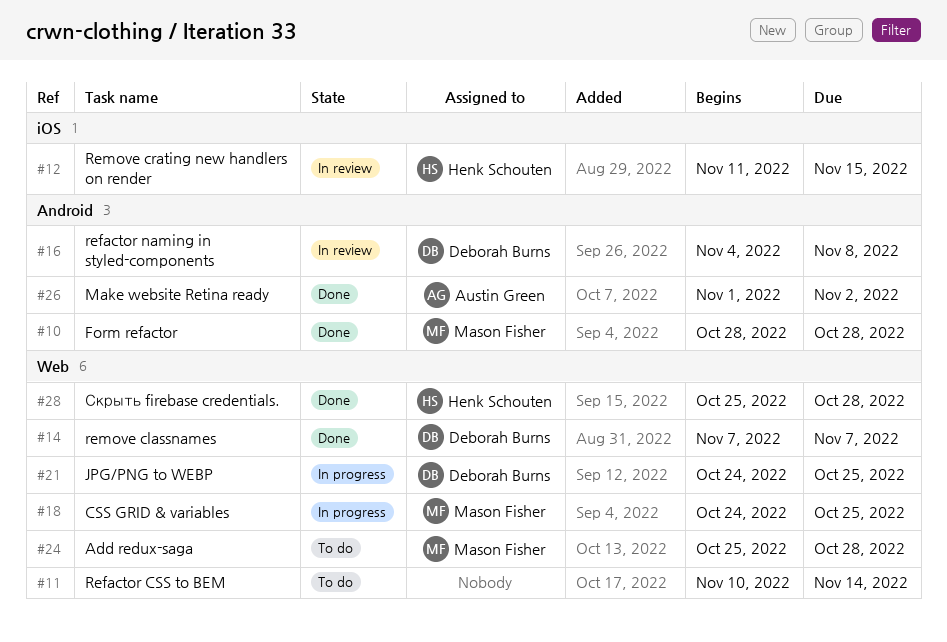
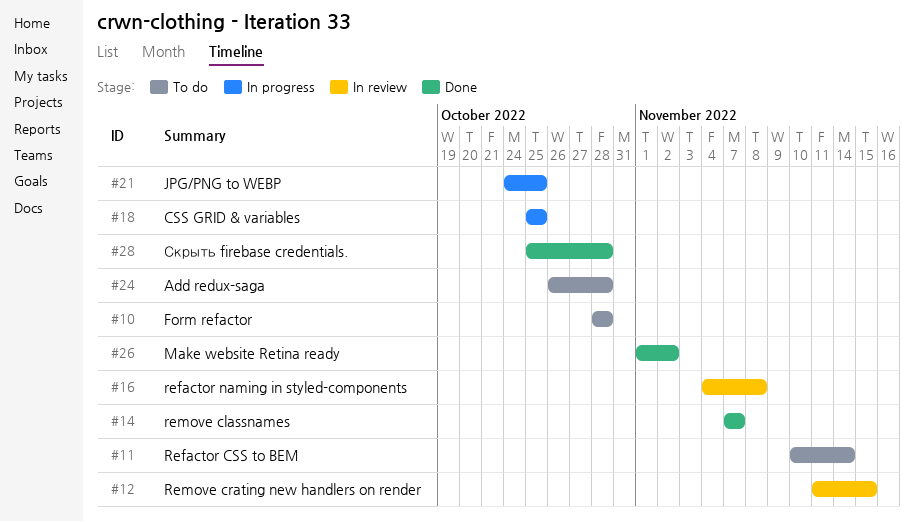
#10, status: Done -> To do
#18, start: Oct 24 -> Oct 25
#24, start: Oct 25 -> Oct 26

